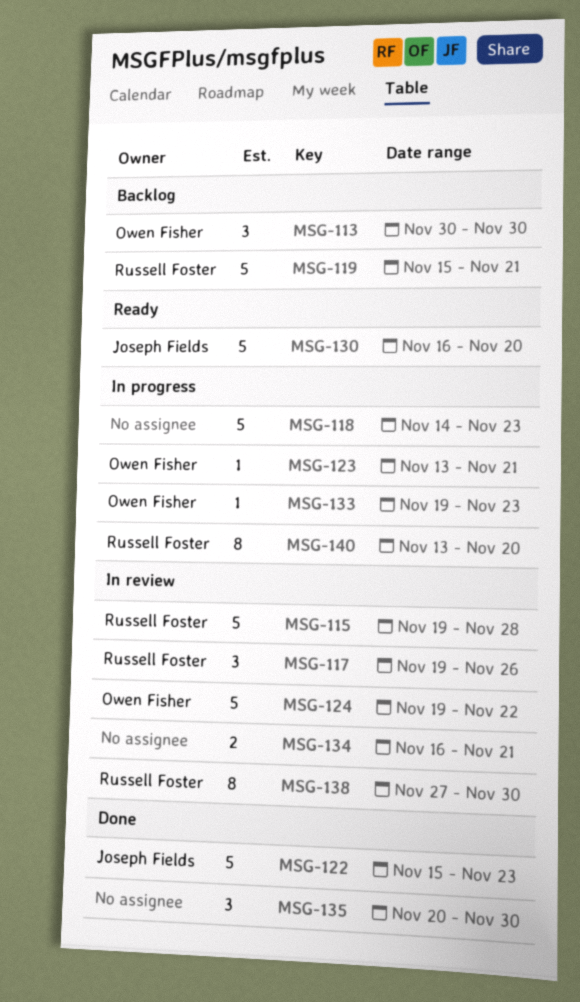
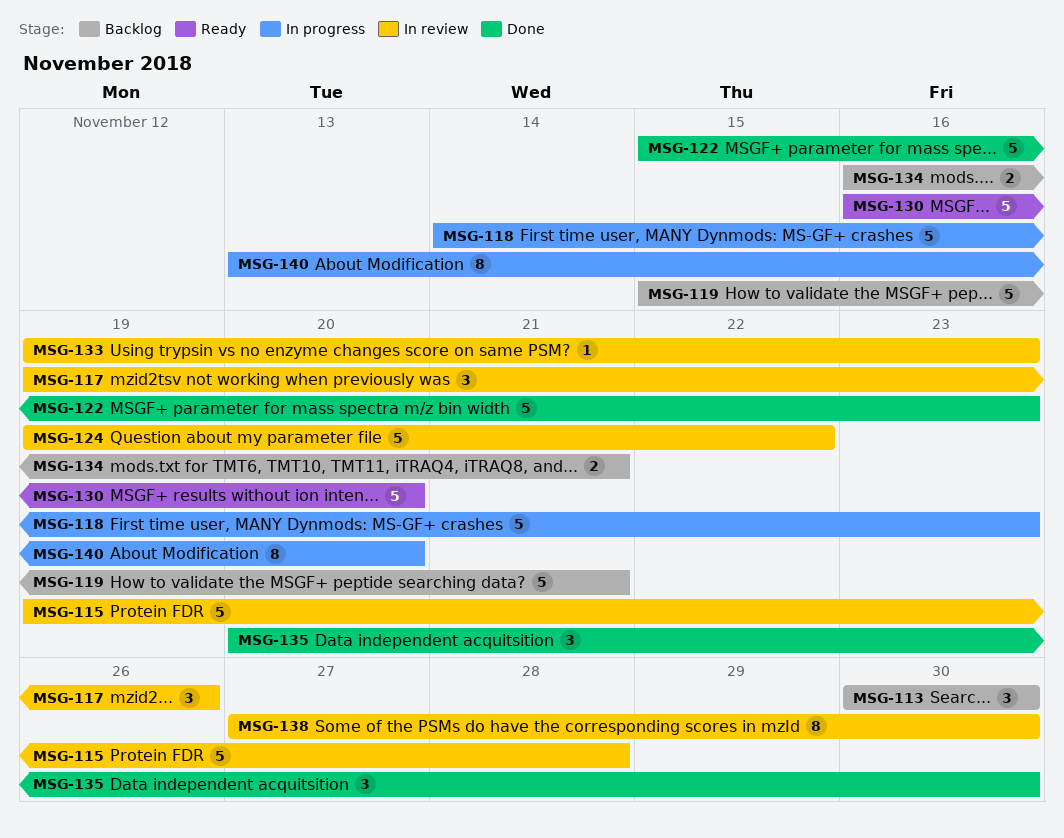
MSG-123: present -> none
MSG-133, status: In progress -> In review
MSG-134, status: In review -> Backlog

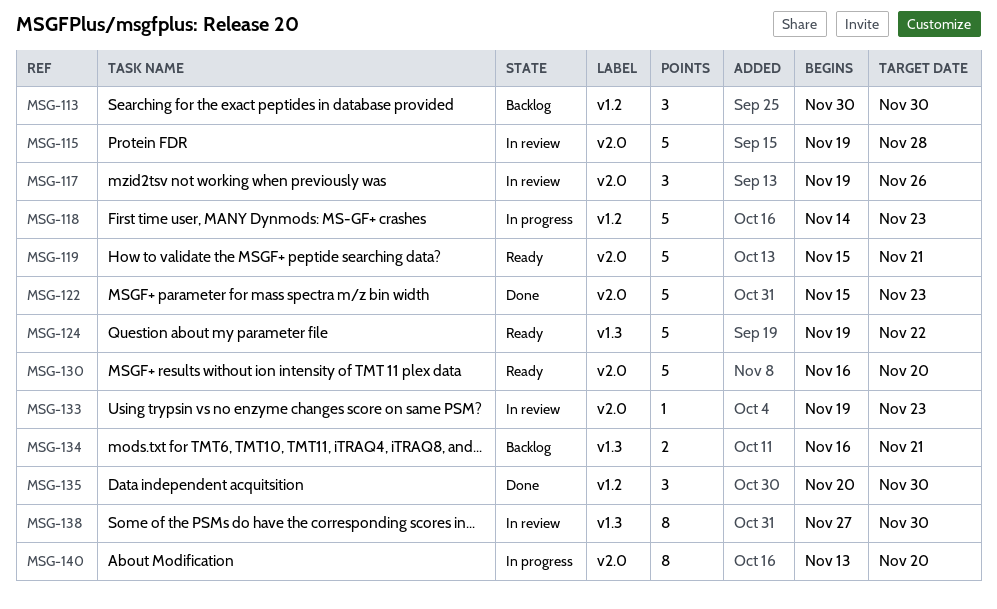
MSG-119, status: Backlog -> Ready
MSG-124, status: In review -> Ready

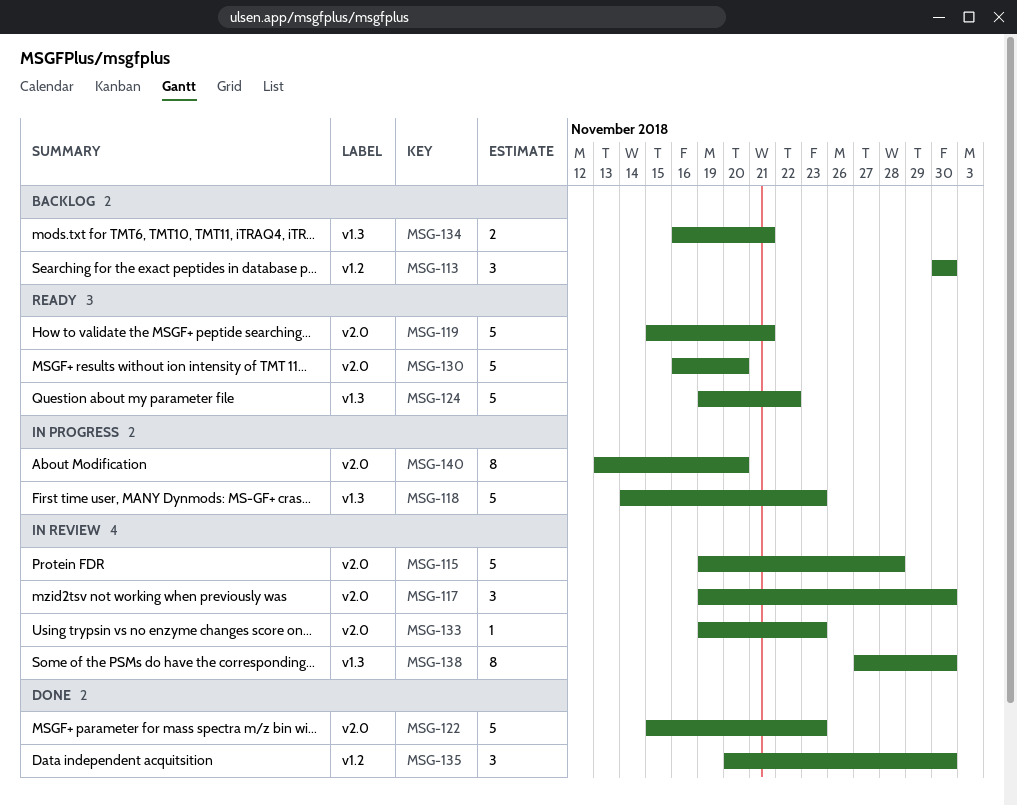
MSG-117, due: Nov 26 -> Nov 30
MSG-118, label: v1.2 -> v1.3

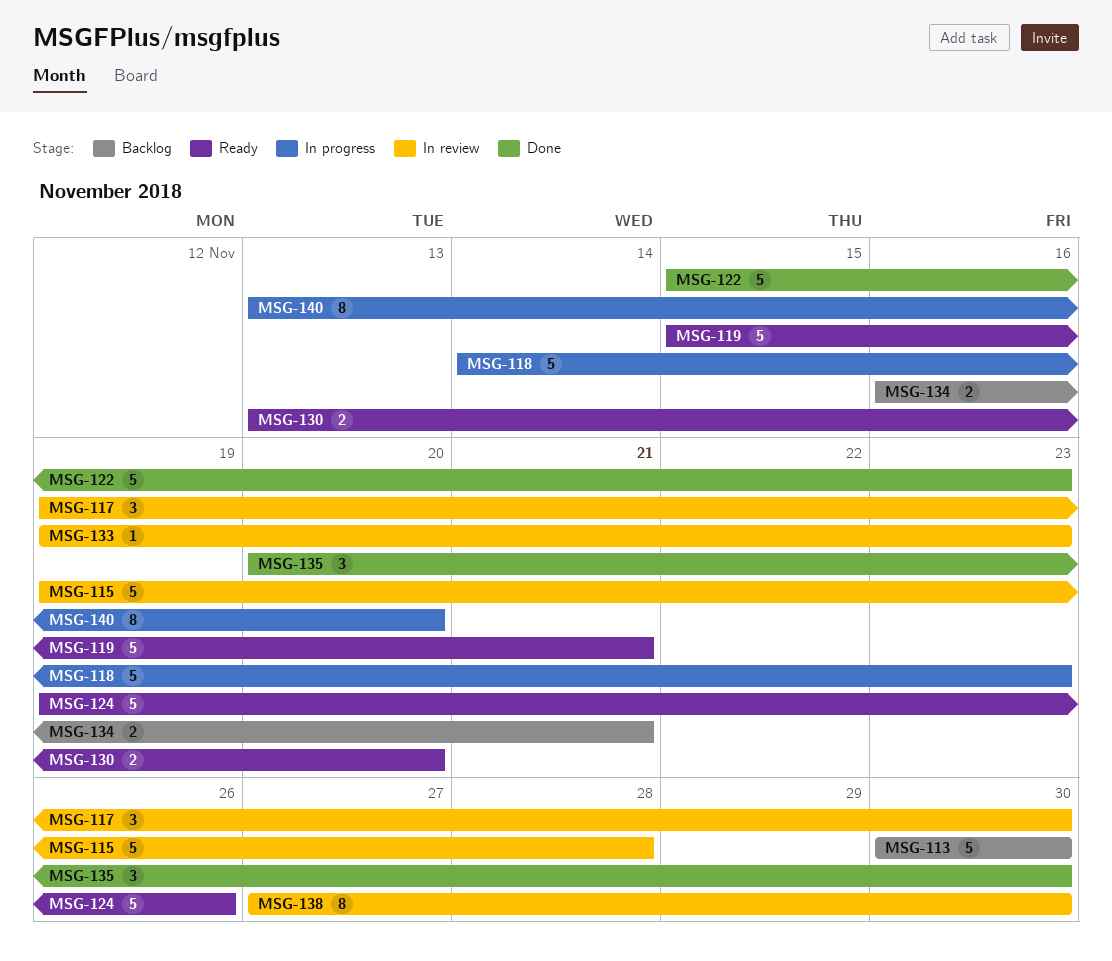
MSG-113, estimate: 3 -> 5
MSG-124, due: Nov 22 -> Nov 26
MSG-130, estimate: 5 -> 2
MSG-130, start: Nov 16 -> Nov 13

